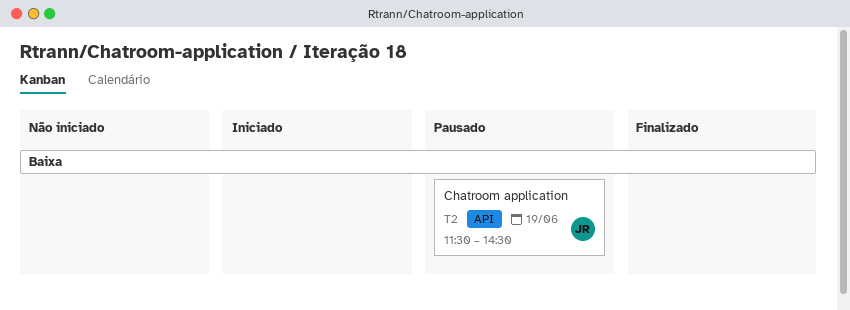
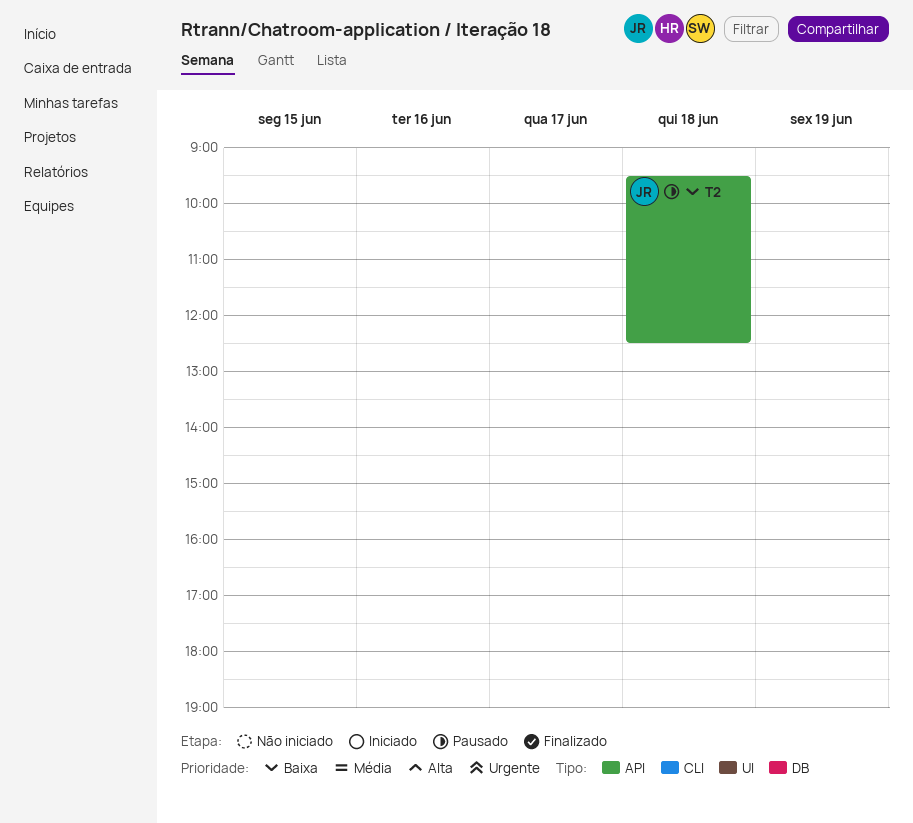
T2, day: Jun 19 -> Jun 18
T2, begins: 11:30 -> 09:30
T2, ends: 14:30 -> 12:30

